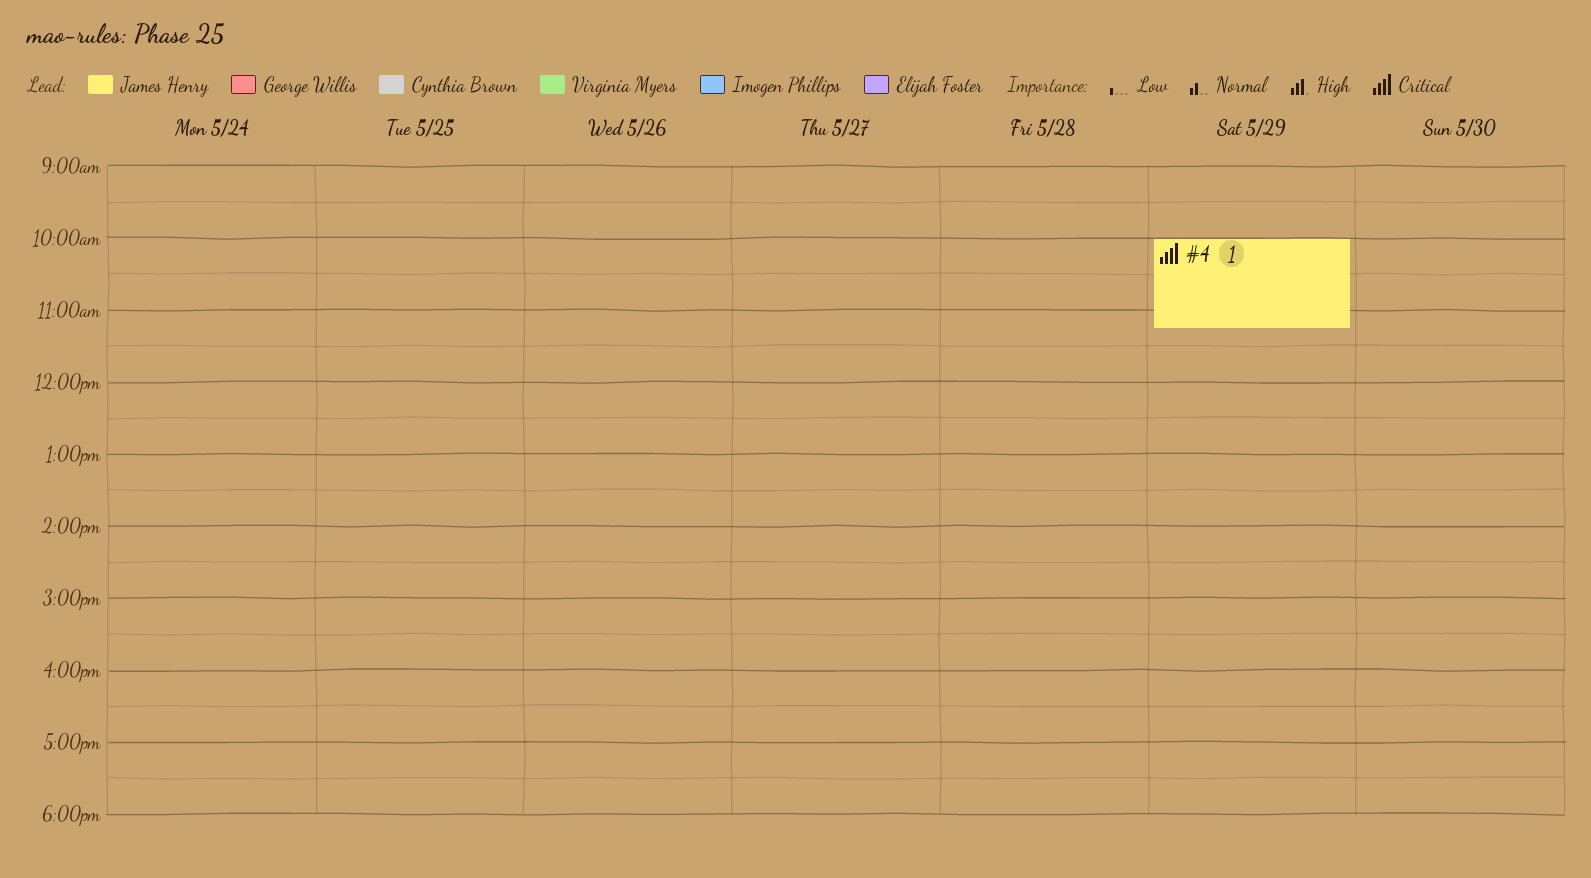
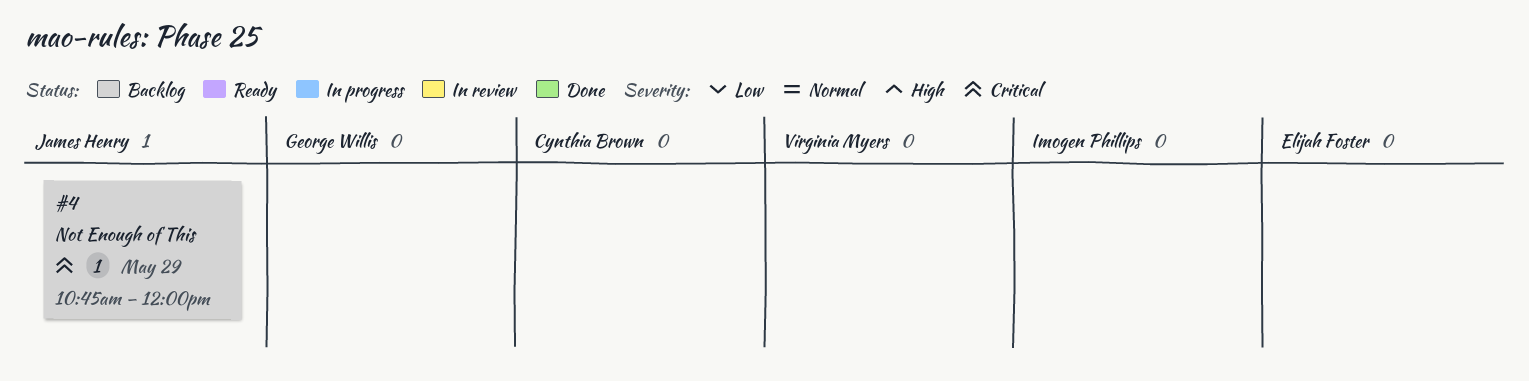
#4, begins: 10:00 -> 10:45
#4, ends: 11:15 -> 12:00

